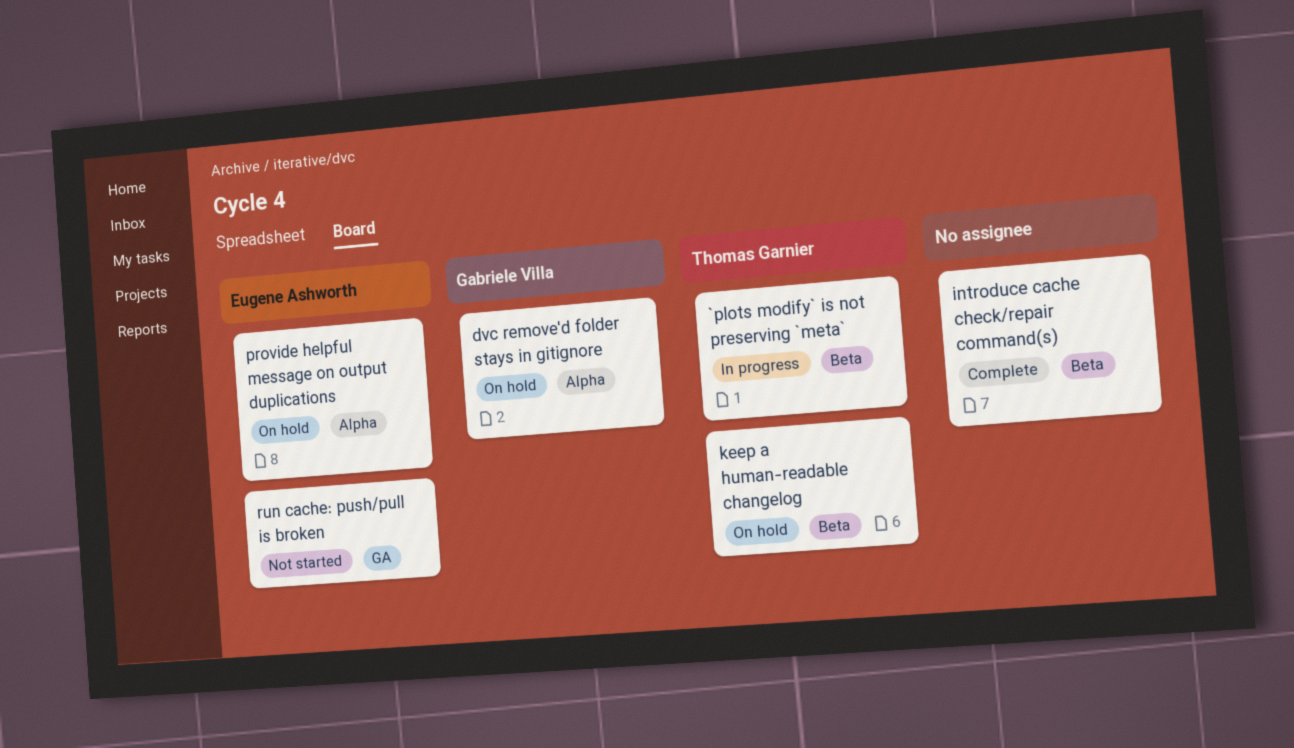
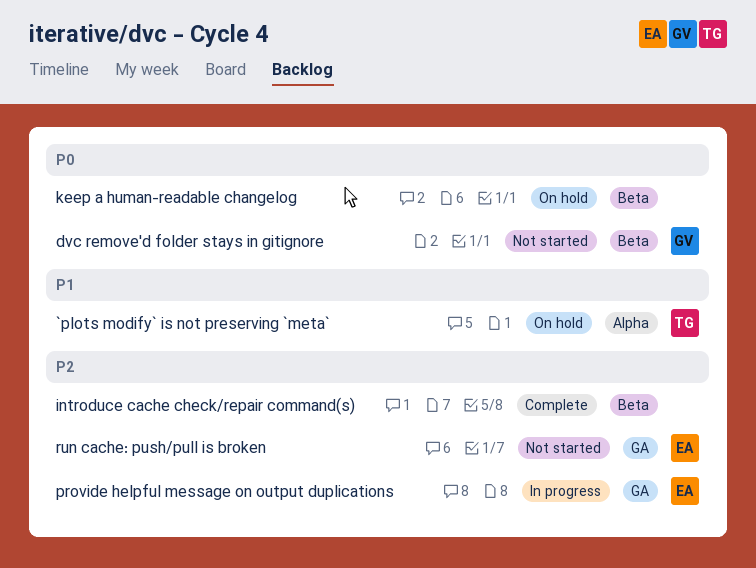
`plots modify` is not preserving `meta`, status: In progress -> On hold
`plots modify` is not preserving `meta`, label: Beta -> Alpha
dvc remove'd folder stays in gitignore, status: On hold -> Not started
dvc remove'd folder stays in gitignore, label: Alpha -> Beta
keep a human-readable changelog, owner: Thomas Garnier -> none
provide helpful message on output duplications, status: On hold -> In progress
provide helpful message on output duplications, label: Alpha -> GA

